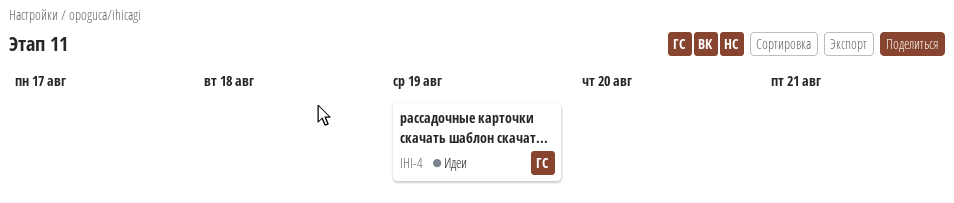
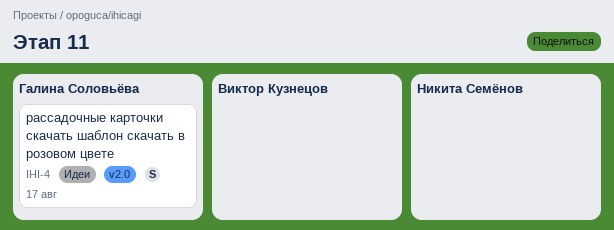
IHI-4, due: Aug 19 -> Aug 17

